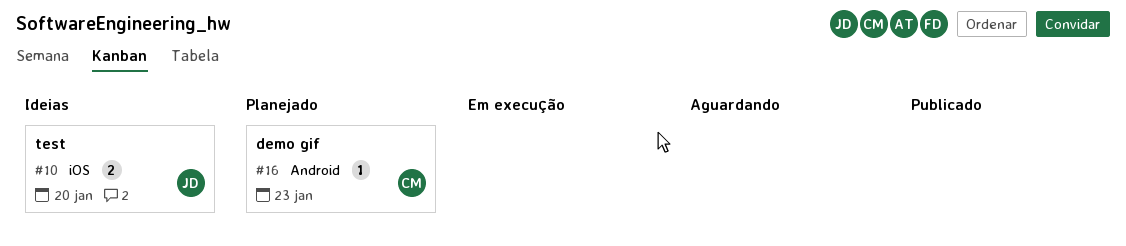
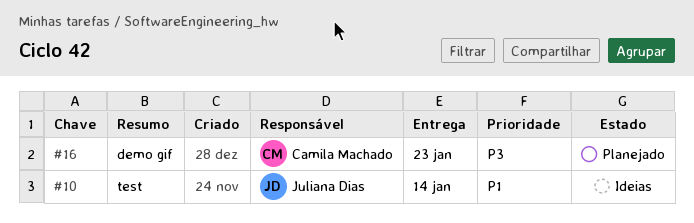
#10, due: Jan 20 -> Jan 14

